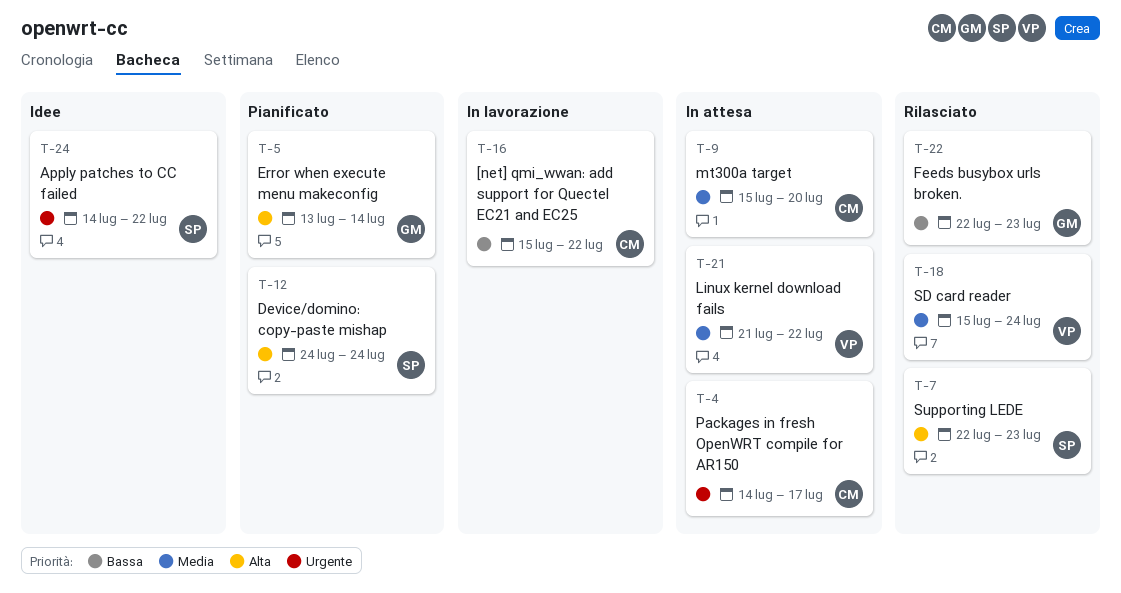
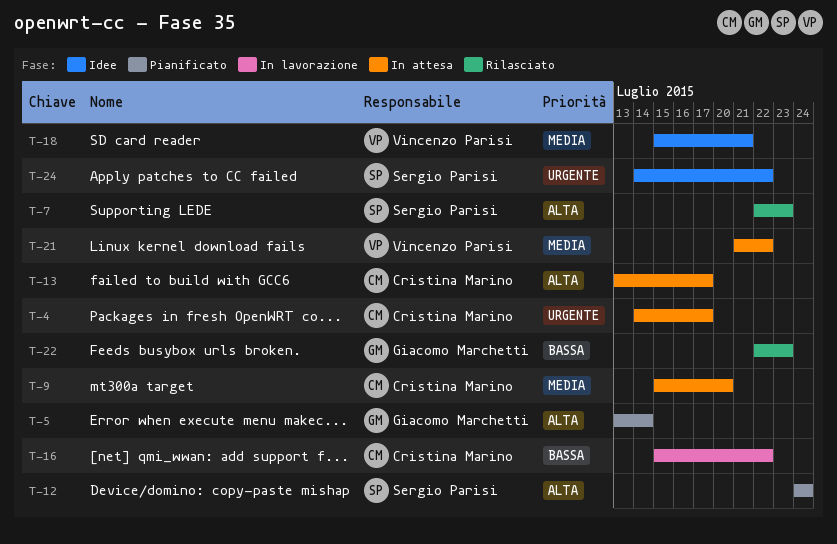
T-13: none -> present
T-18, status: Rilasciato -> Idee
T-18, due: Jul 24 -> Jul 21

